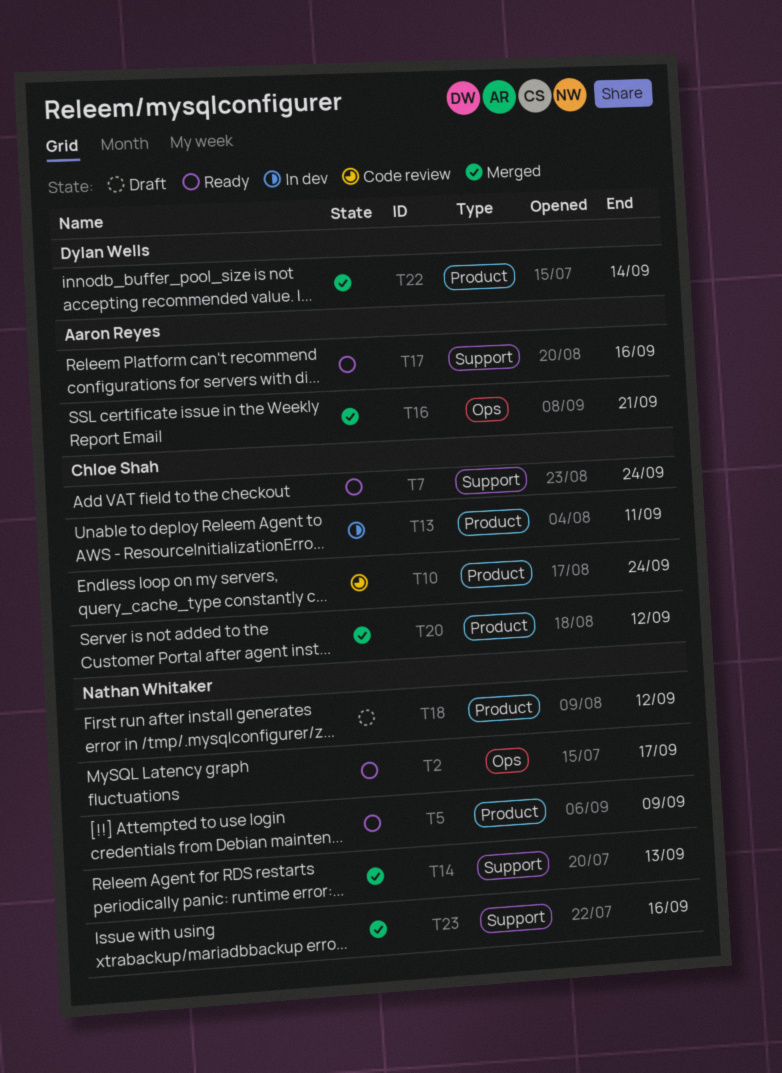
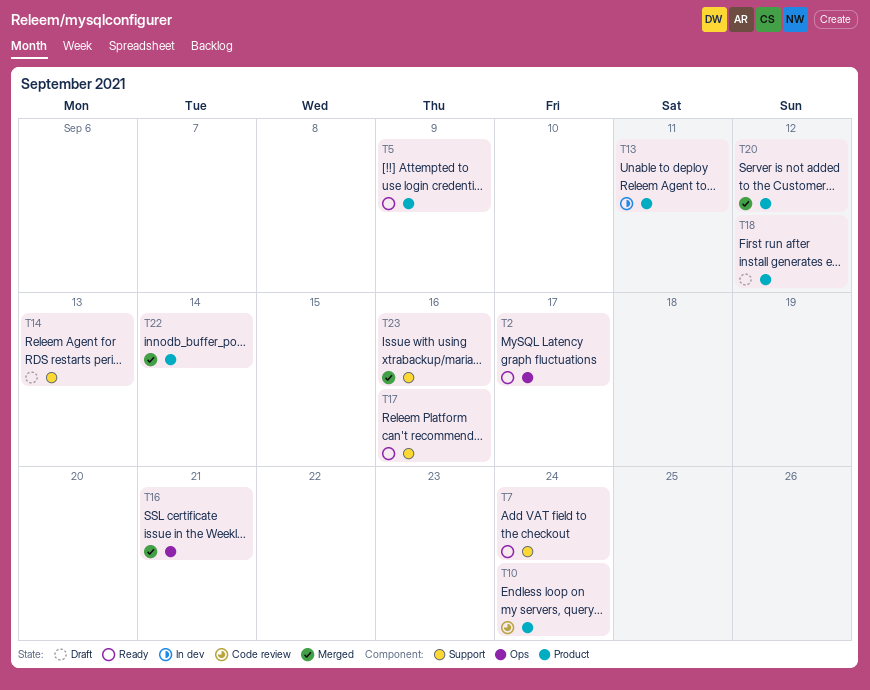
T14, status: Merged -> Draft

